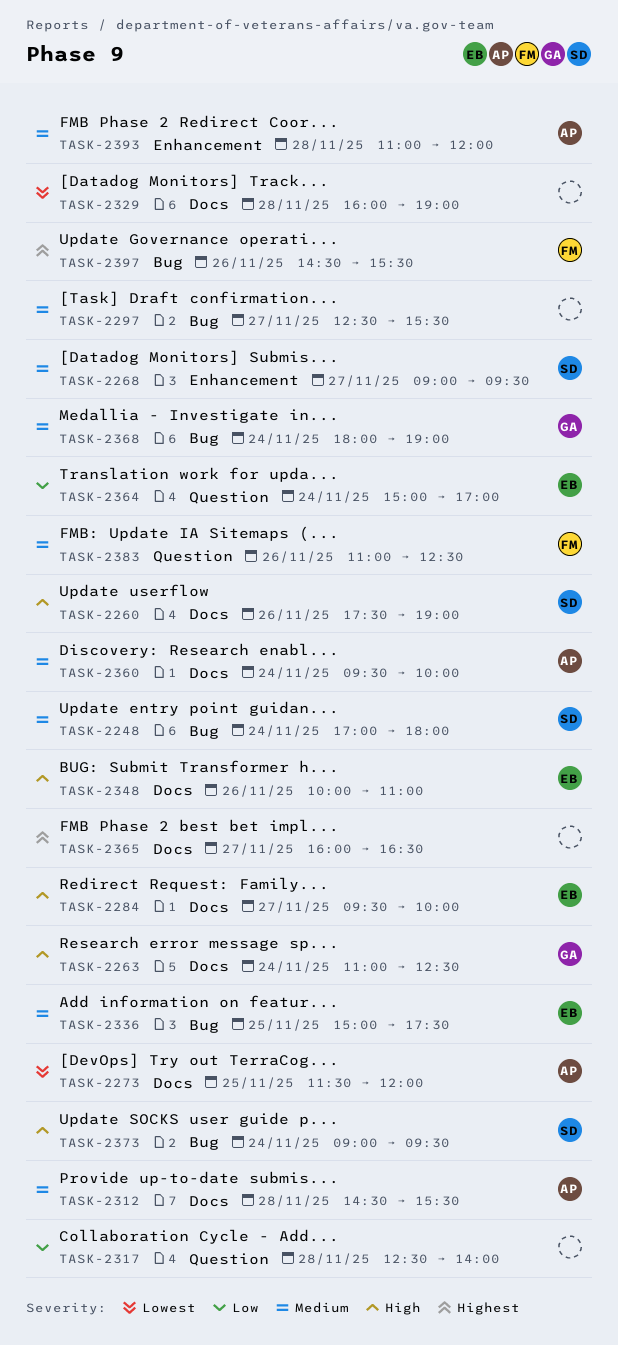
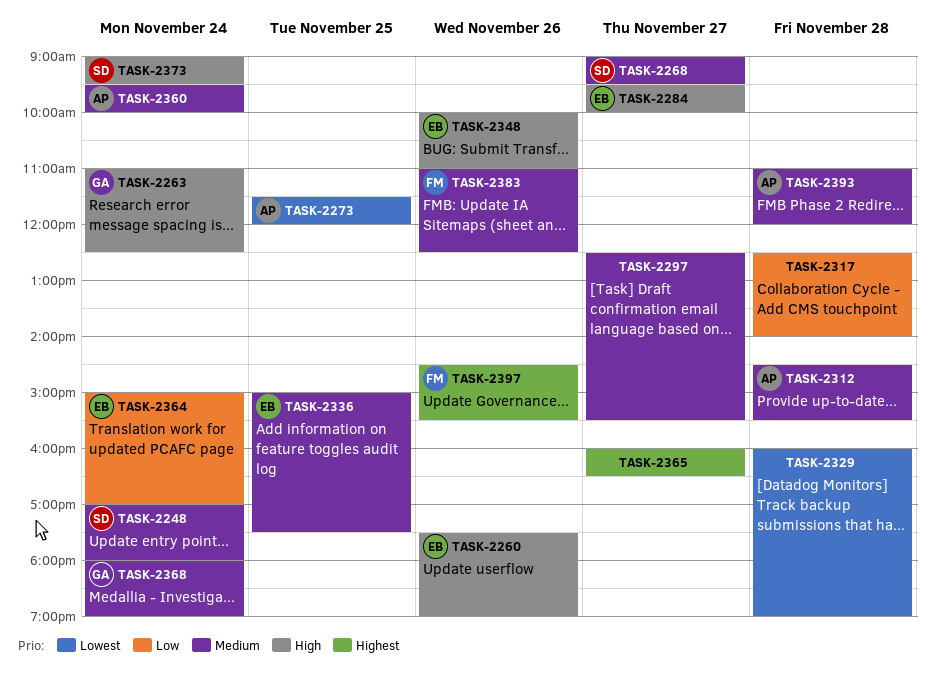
TASK-2260, owner: SD -> EB

